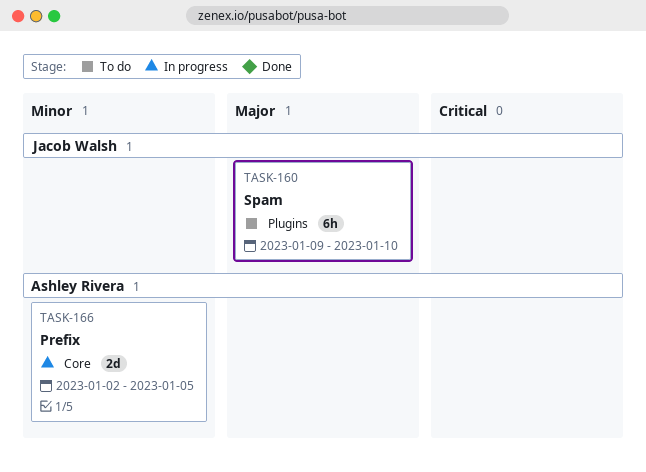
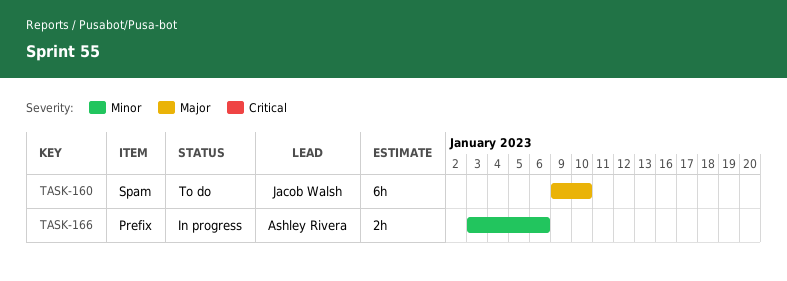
TASK-166, estimate: 2d -> 2h
TASK-166, start: Jan 2 -> Jan 3
TASK-166, due: Jan 5 -> Jan 6

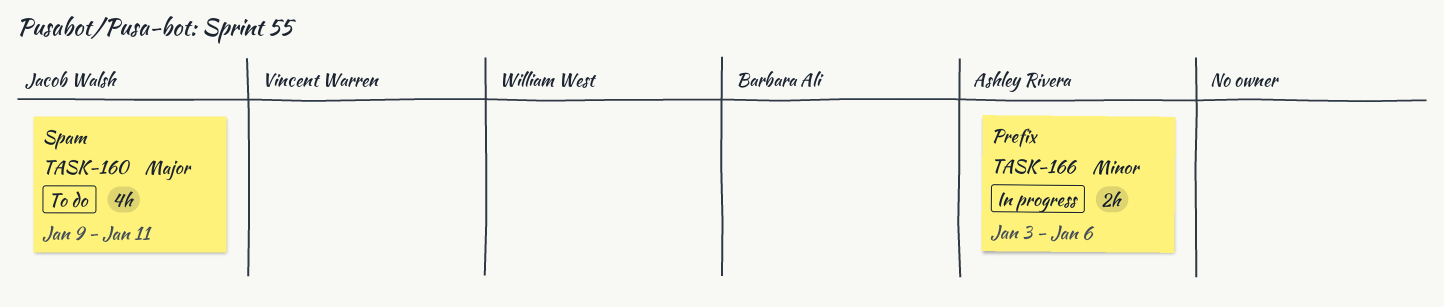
TASK-160, estimate: 6h -> 4h
TASK-160, due: Jan 10 -> Jan 11

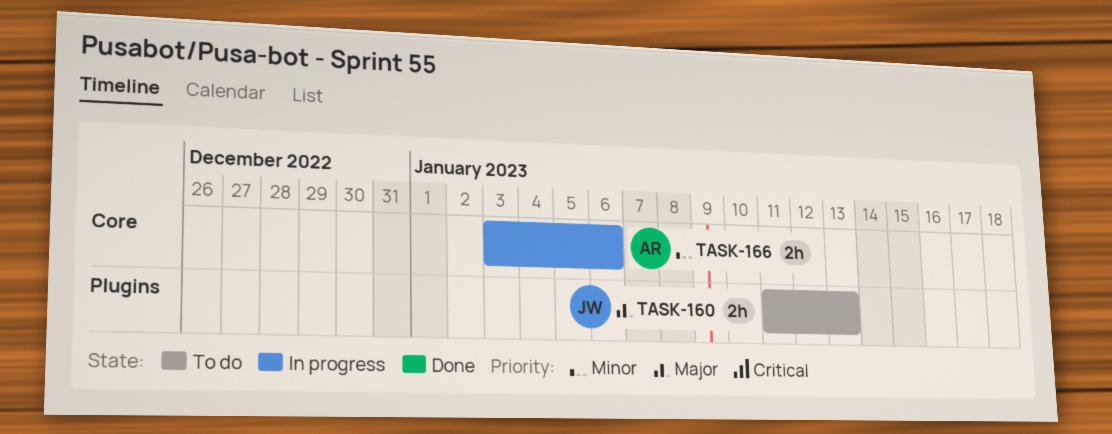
TASK-160, estimate: 4h -> 2h
TASK-160, start: Jan 9 -> Jan 11
TASK-160, due: Jan 11 -> Jan 13

